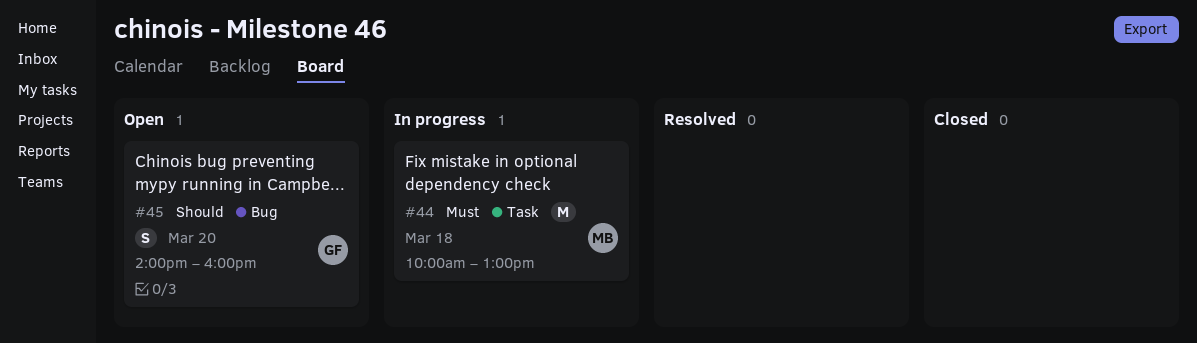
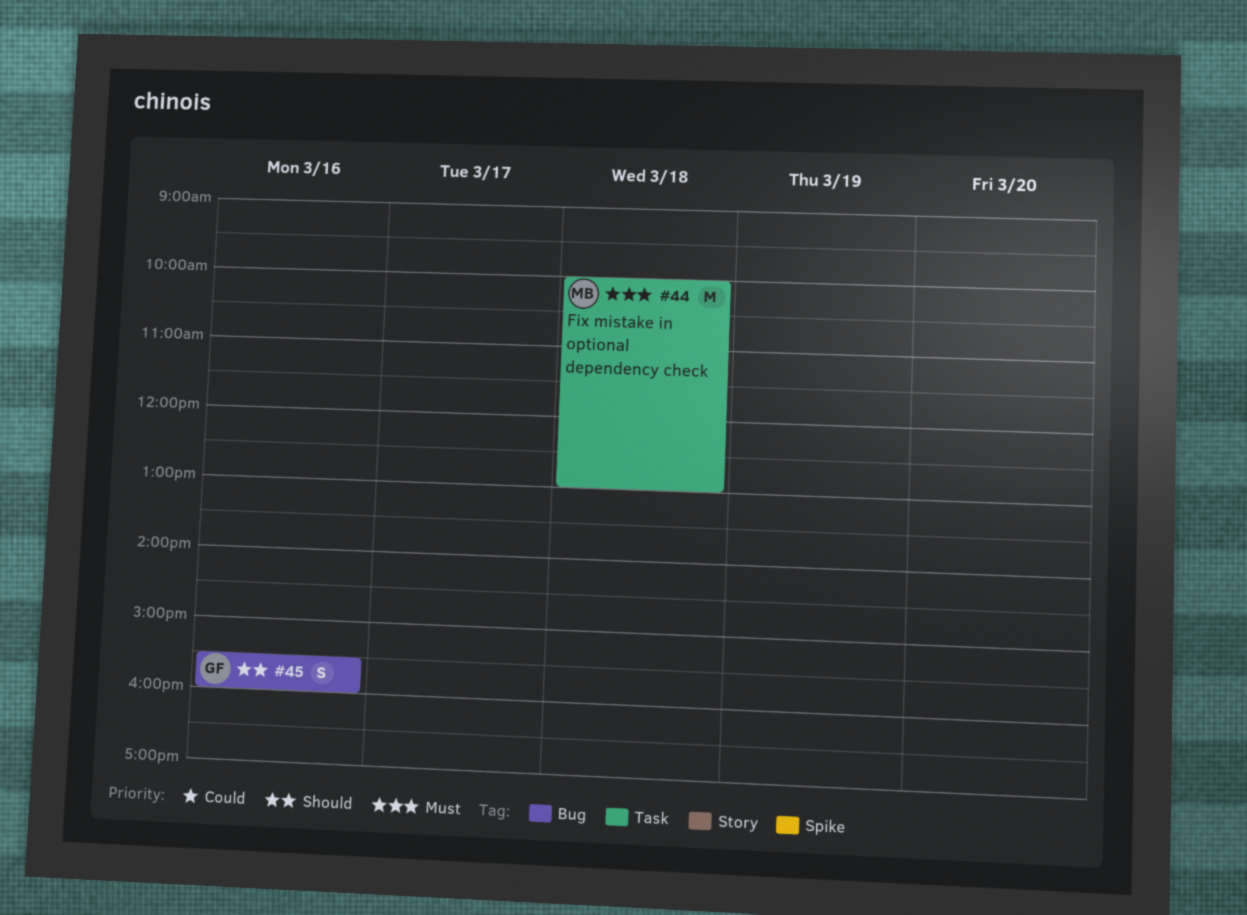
#45, day: Mar 20 -> Mar 16
#45, begins: 14:00 -> 15:30

